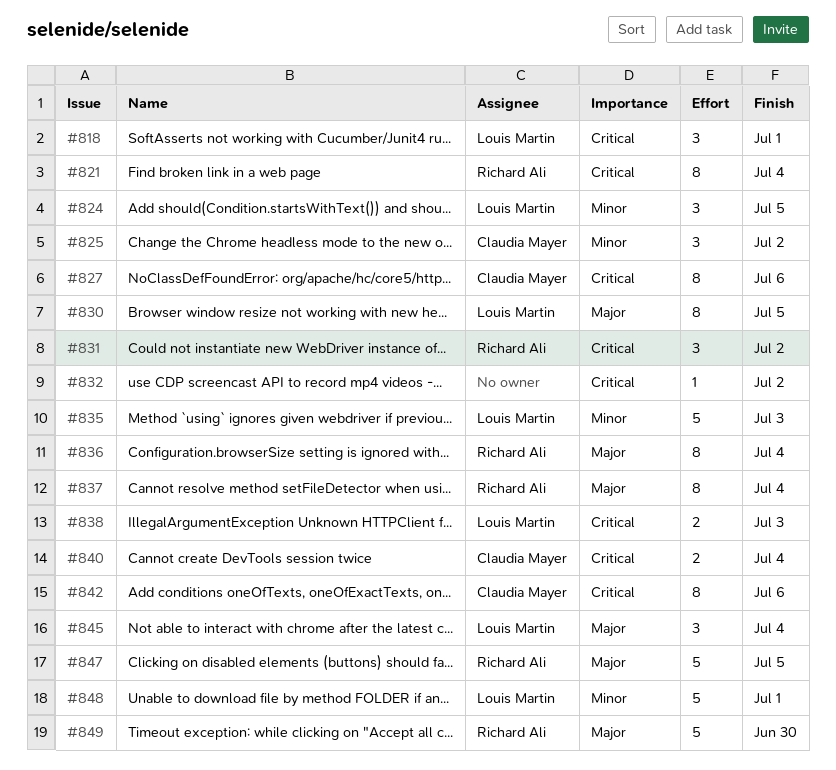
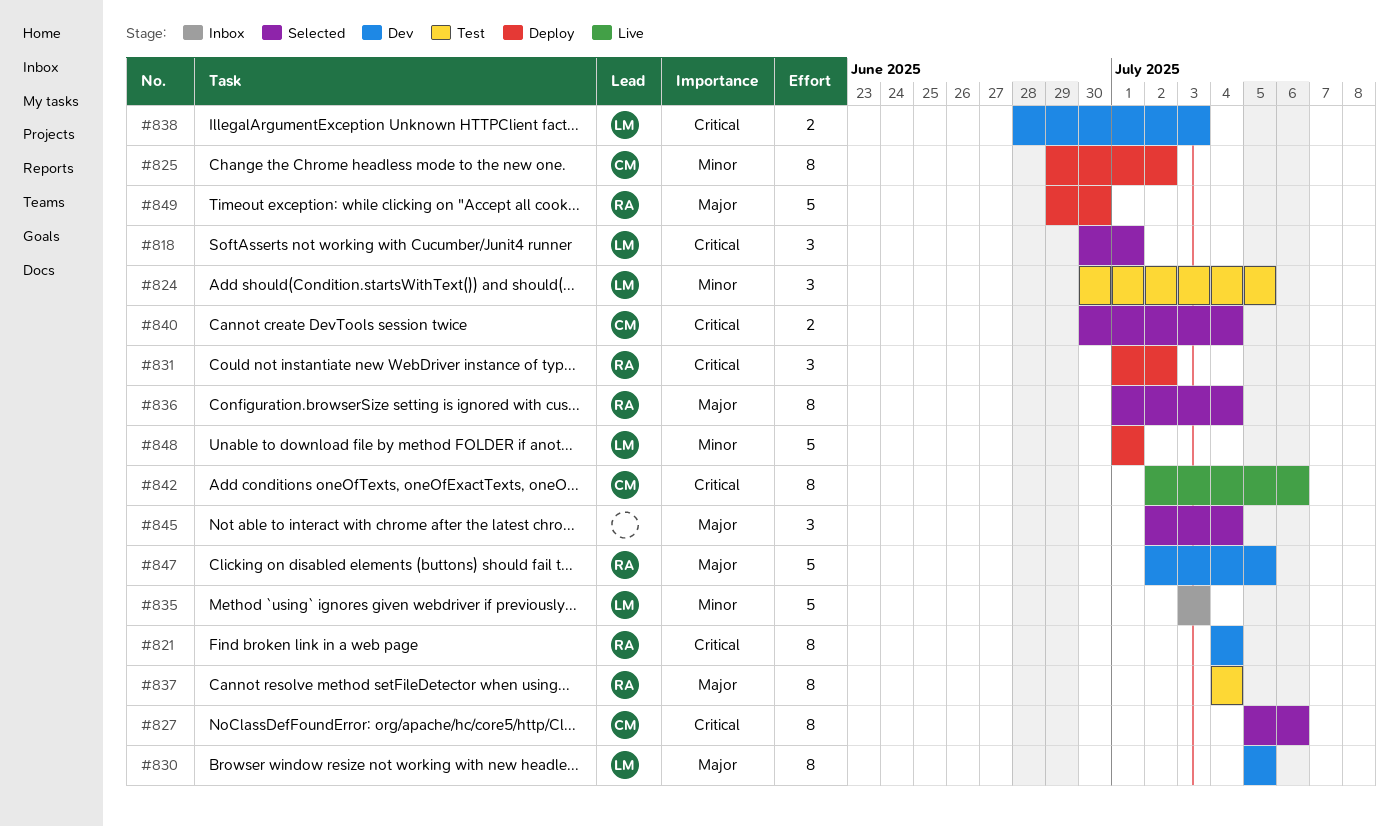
#825, estimate: 3 -> 8
#832: present -> none
#845, owner: Louis Martin -> none

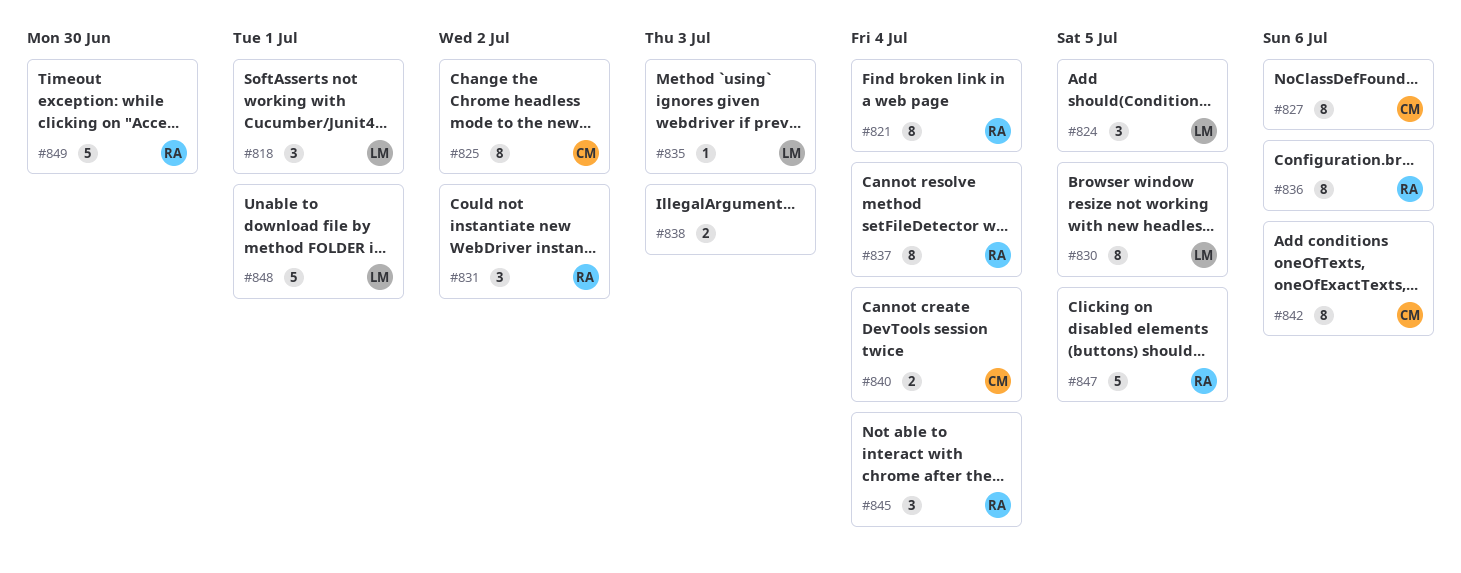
#835, estimate: 5 -> 1
#836, due: Jul 4 -> Jul 6
#838, owner: LM -> none
#845, owner: none -> RA

